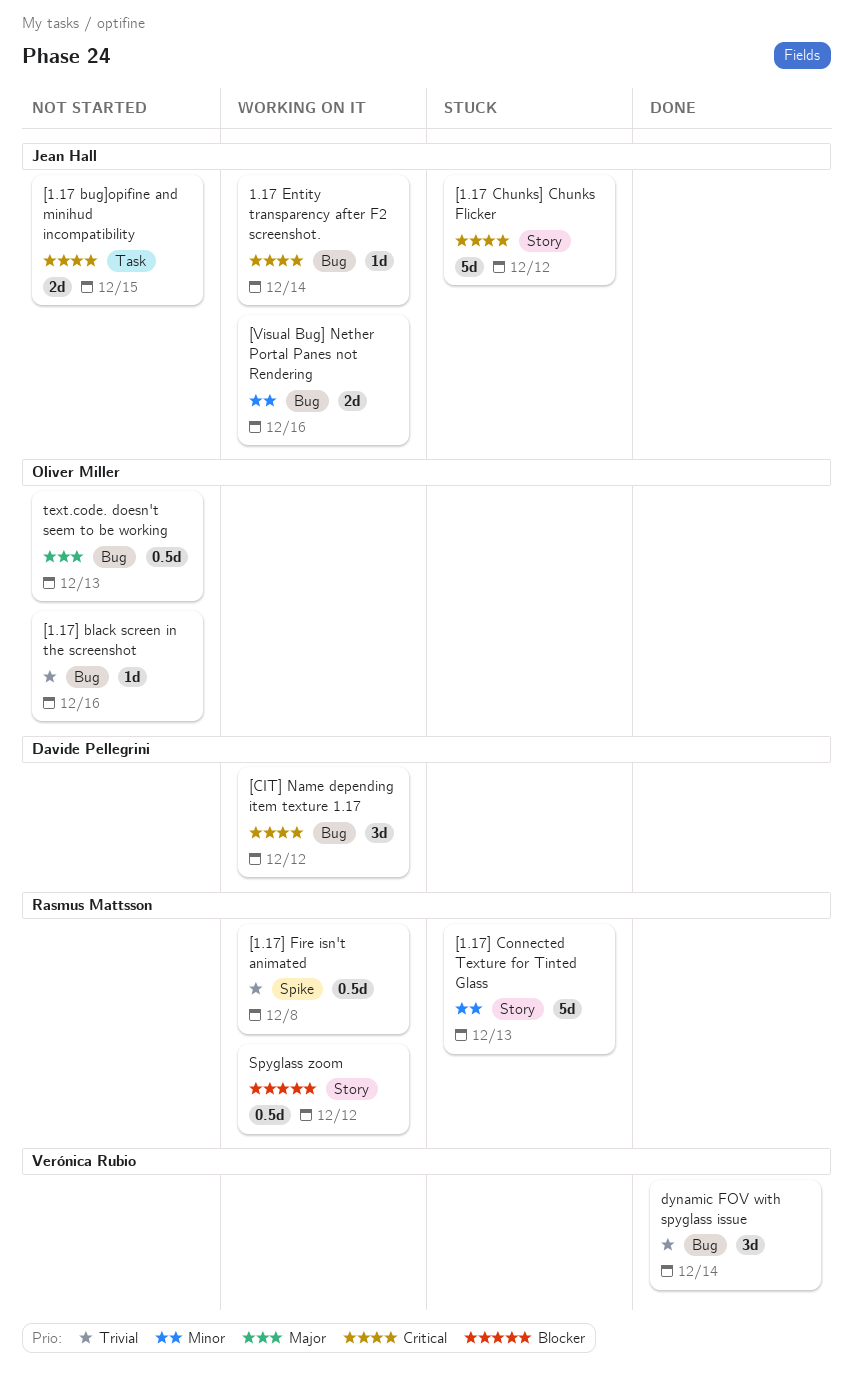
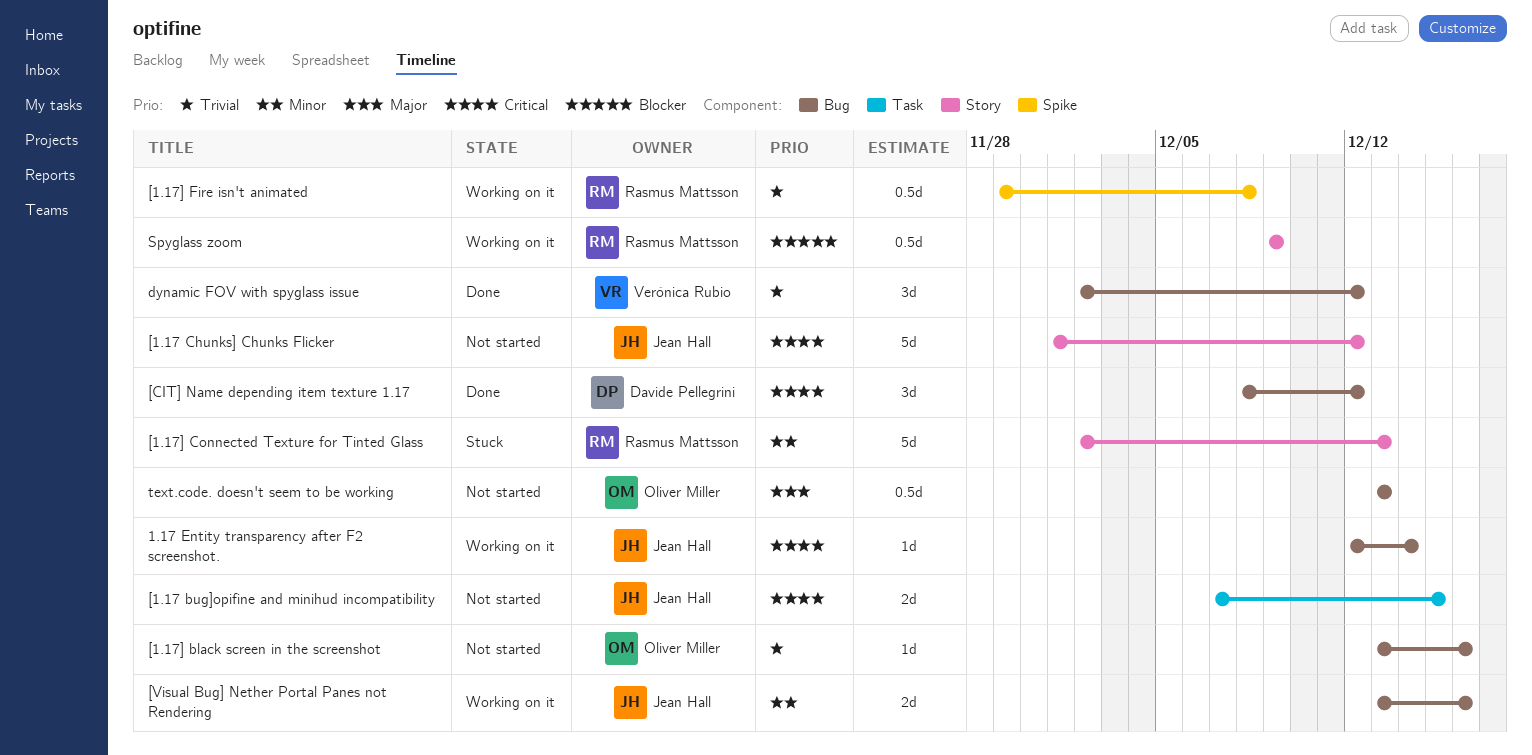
[1.17 Chunks] Chunks Flicker, status: Stuck -> Not started
[CIT] Name depending item texture 1.17, status: Working on it -> Done
dynamic FOV with spyglass issue, due: Dec 14 -> Dec 12
Spyglass zoom, due: Dec 12 -> Dec 9

